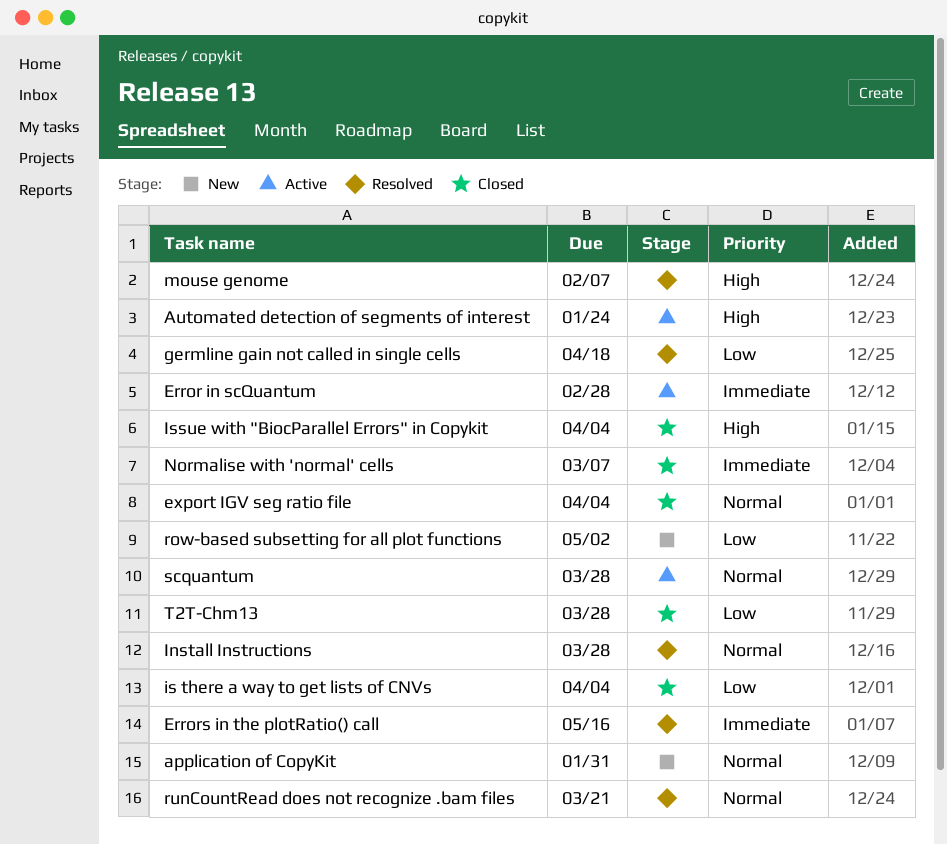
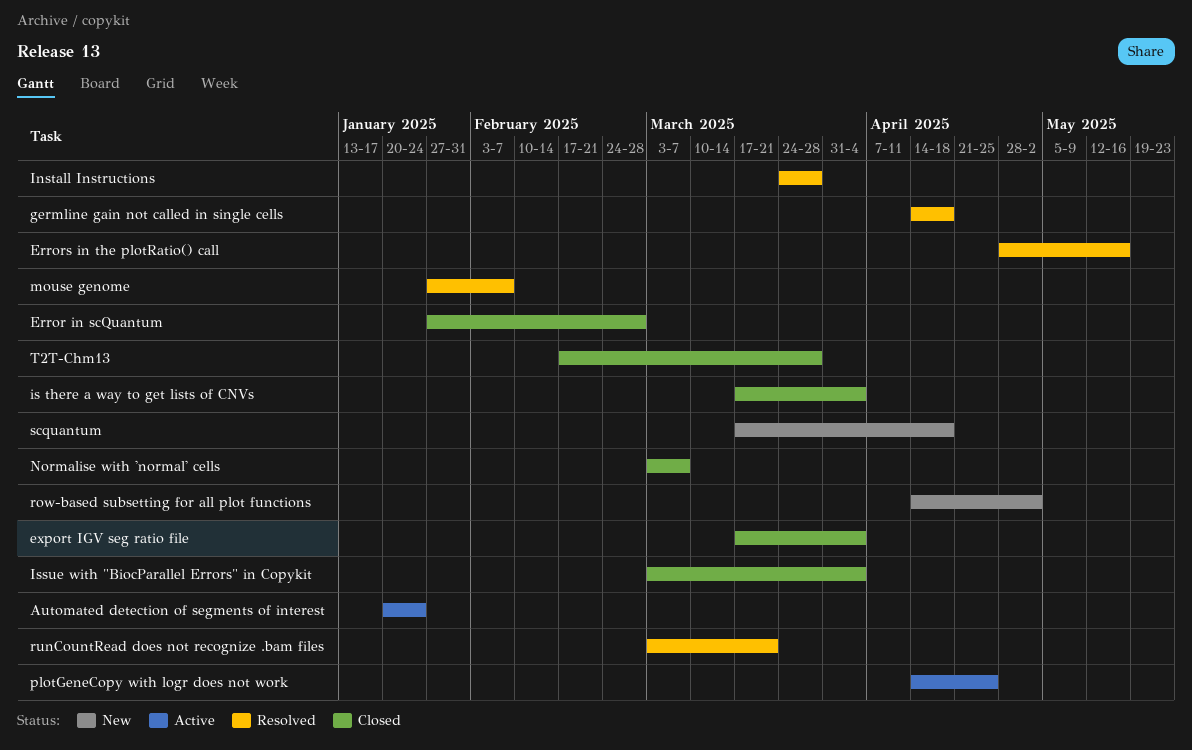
application of CopyKit: present -> none
Error in scQuantum, status: Active -> Closed
plotGeneCopy with logr does not work: none -> present
scquantum, status: Active -> New
scquantum, due: Mar 28 -> Apr 18

